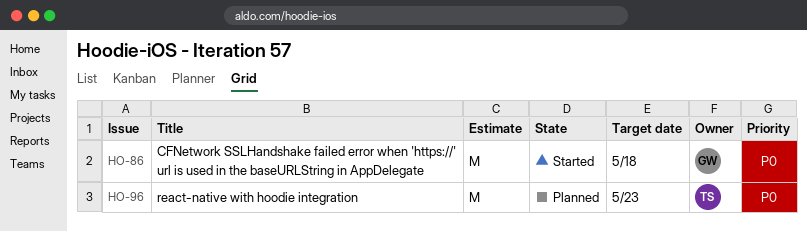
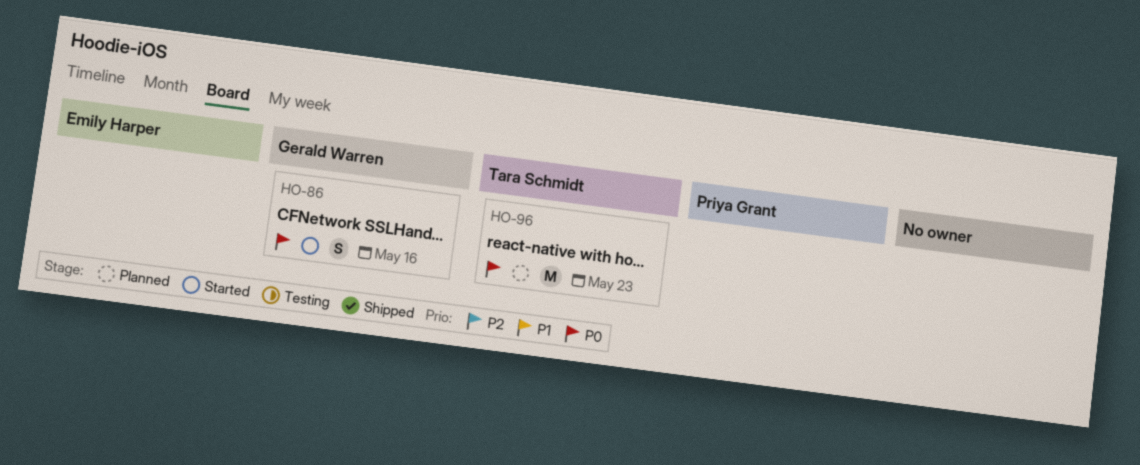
HO-86, estimate: M -> S
HO-86, due: May 18 -> May 16

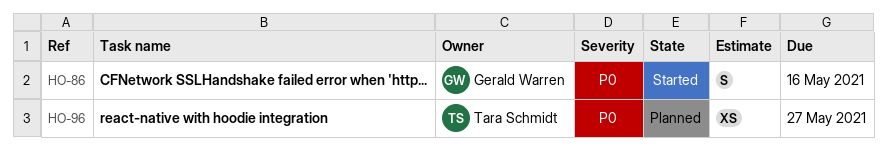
HO-96, estimate: M -> XS
HO-96, due: May 23 -> May 27

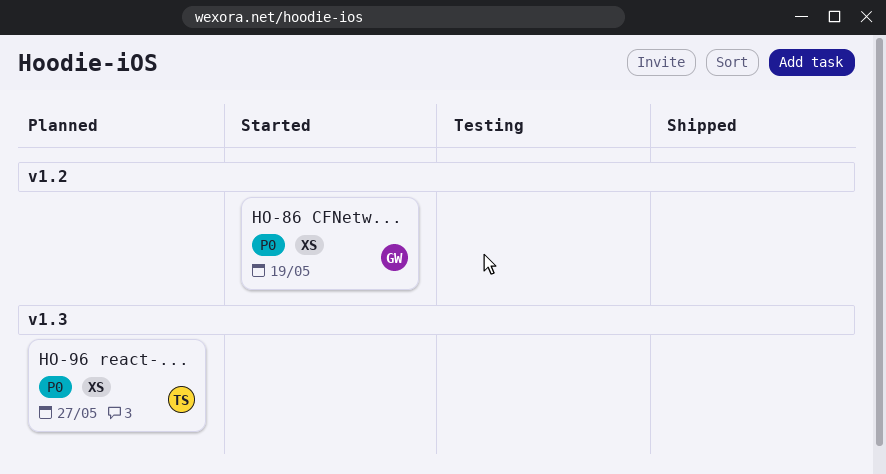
HO-86, estimate: S -> XS
HO-86, due: May 16 -> May 19

